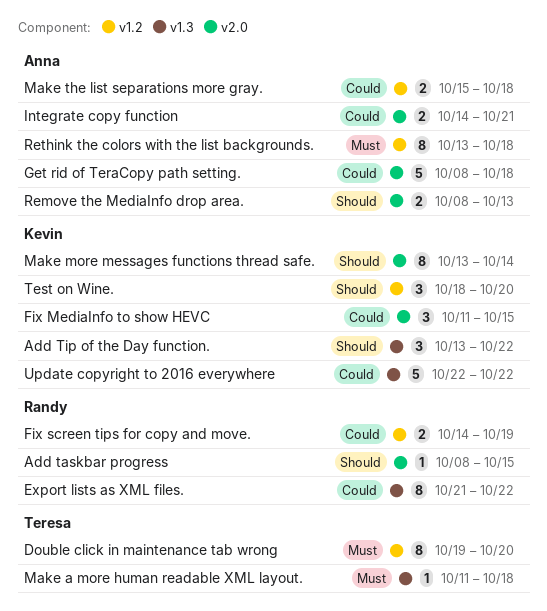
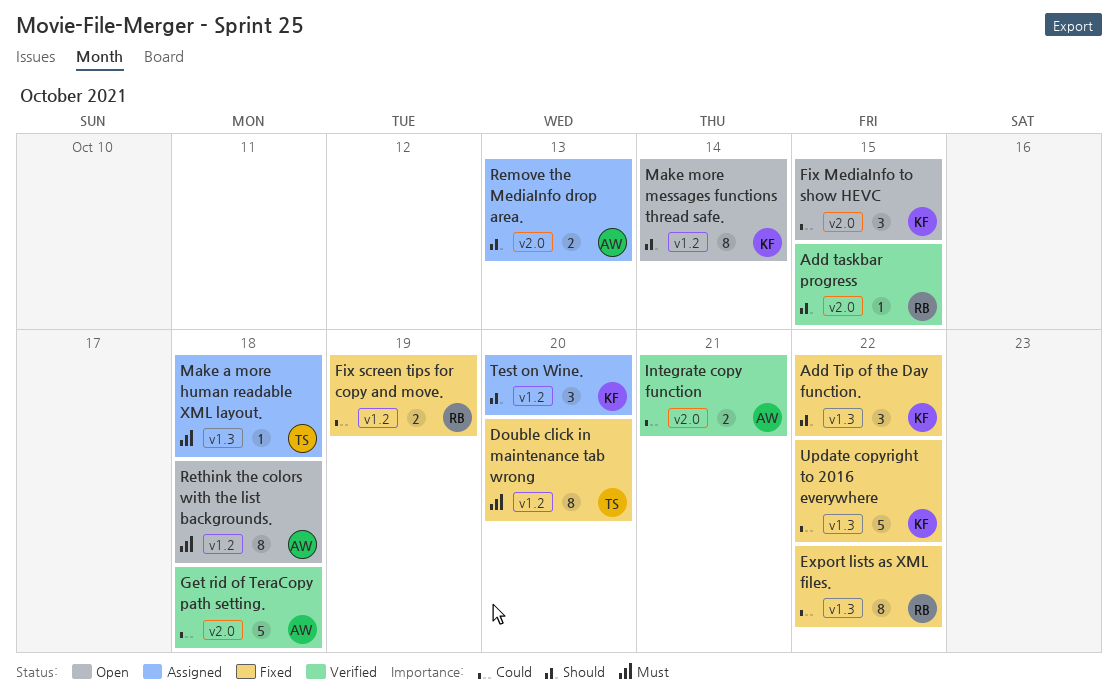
Make more messages functions thread safe., label: v2.0 -> v1.2
Make the list separations more gray.: present -> none

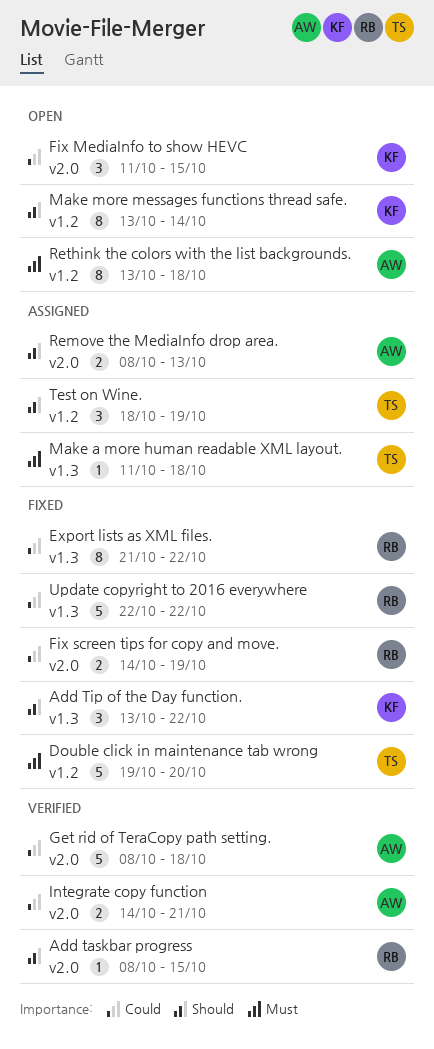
Double click in maintenance tab wrong, estimate: 8 -> 5
Fix screen tips for copy and move., label: v1.2 -> v2.0
Test on Wine., owner: KF -> TS
Test on Wine., due: Oct 20 -> Oct 19
Update copyright to 2016 everywhere, owner: KF -> RB

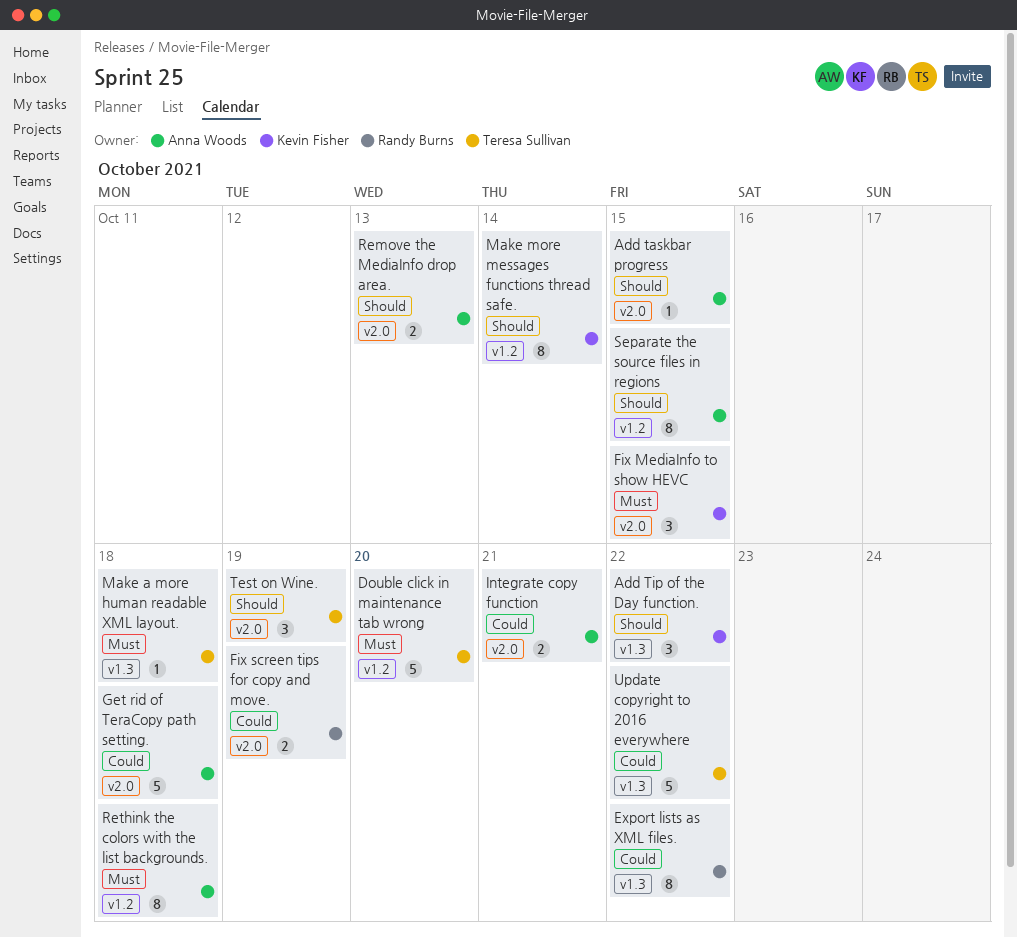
Add taskbar progress, owner: Randy Burns -> Anna Woods
Fix MediaInfo to show HEVC, priority: Could -> Must
Separate the source files in regions: none -> present
Test on Wine., label: v1.2 -> v2.0
Update copyright to 2016 everywhere, owner: Randy Burns -> Teresa Sullivan

